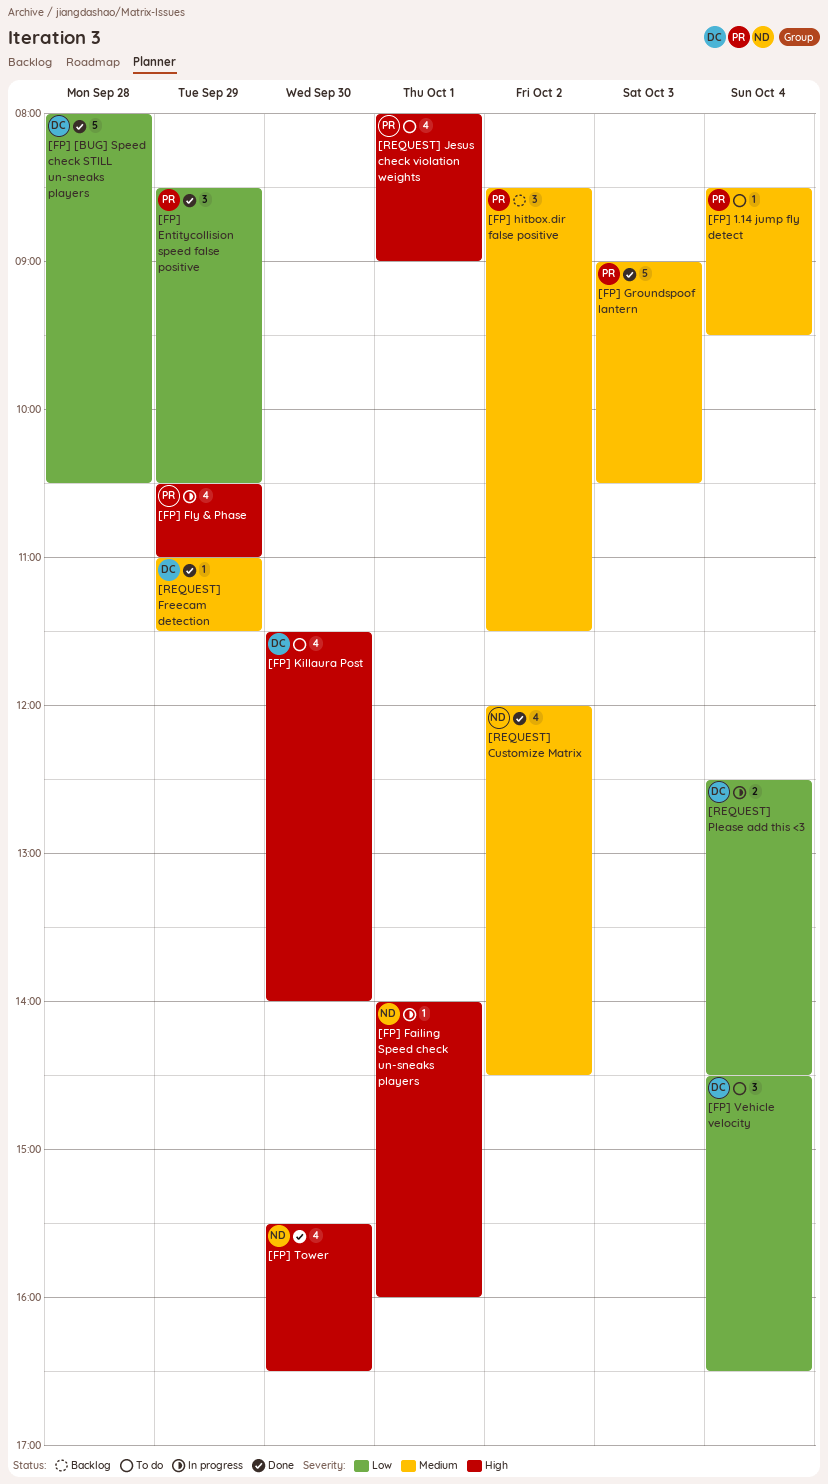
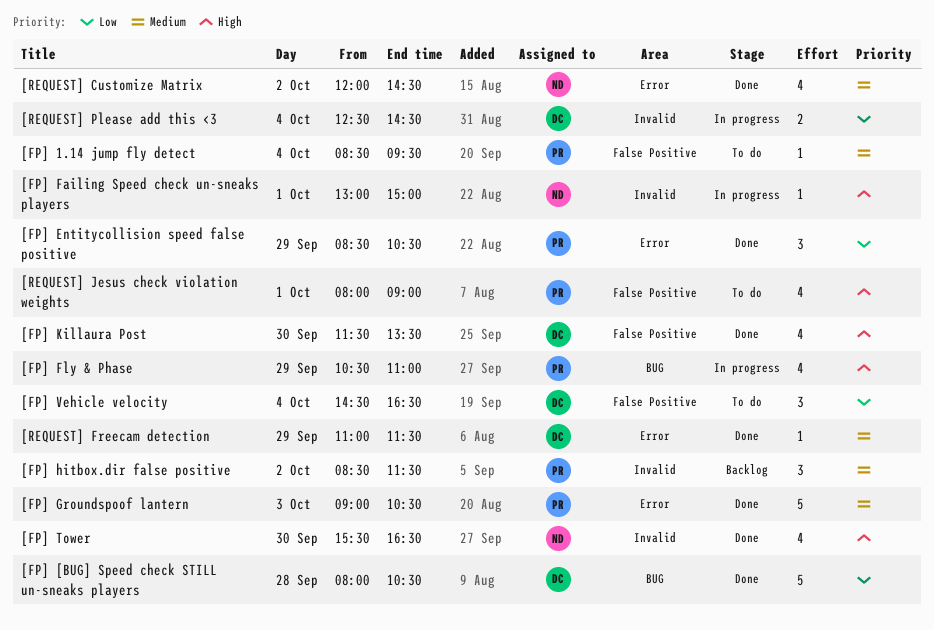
[FP] Failing Speed check un-sneaks players, begins: 14:00 -> 13:00
[FP] Failing Speed check un-sneaks players, ends: 16:00 -> 15:00
[FP] Killaura Post, status: To do -> Done
[FP] Killaura Post, ends: 14:00 -> 13:30

